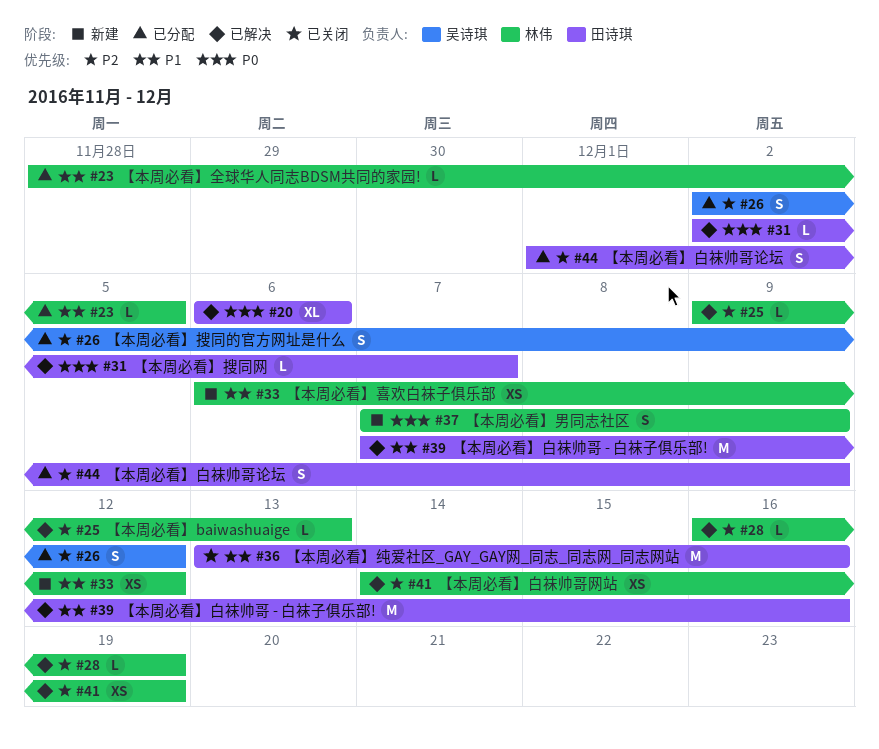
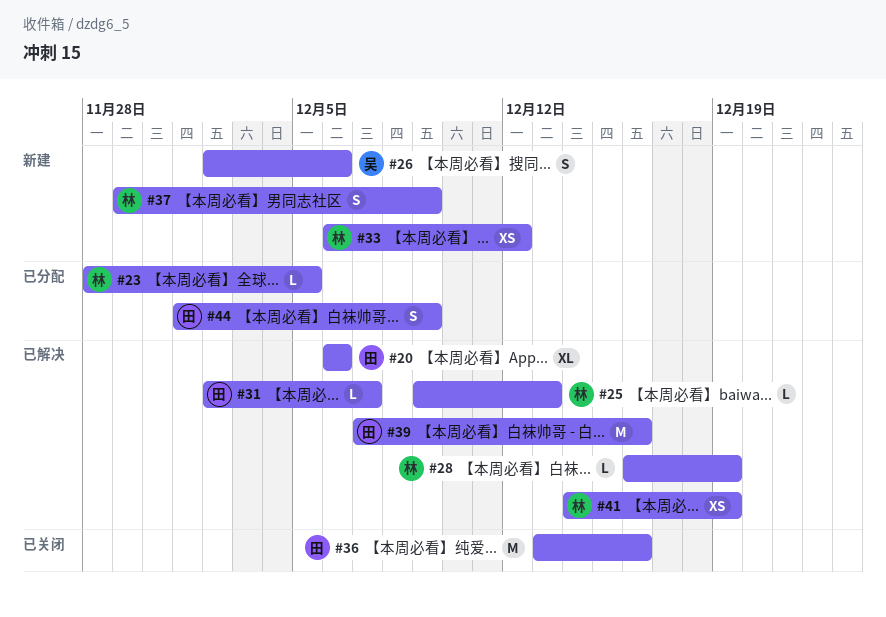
#26, status: 已分配 -> 新建
#26, due: Dec 12 -> Dec 6
#37, start: Dec 7 -> Nov 29

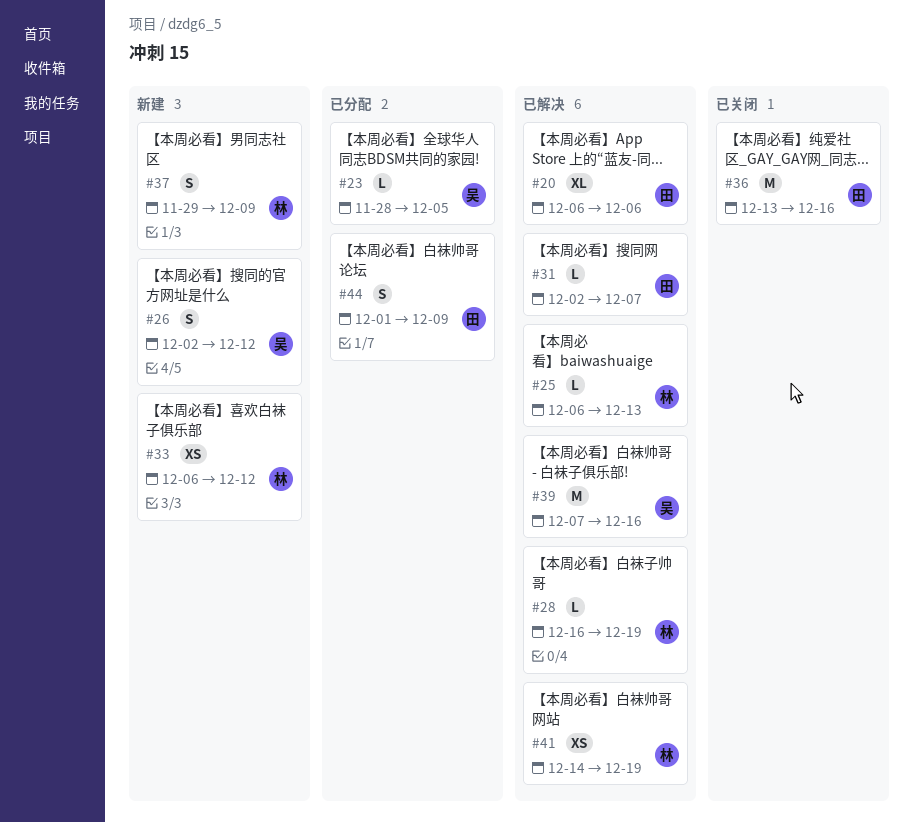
#23, owner: 林 -> 吴
#25, start: Dec 9 -> Dec 6
#26, due: Dec 6 -> Dec 12
#39, owner: 田 -> 吴

